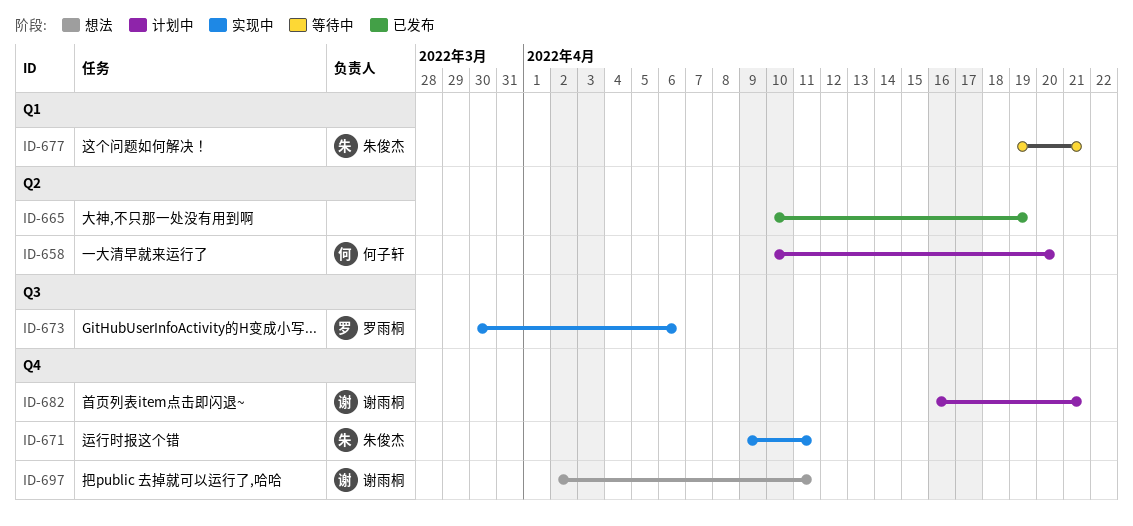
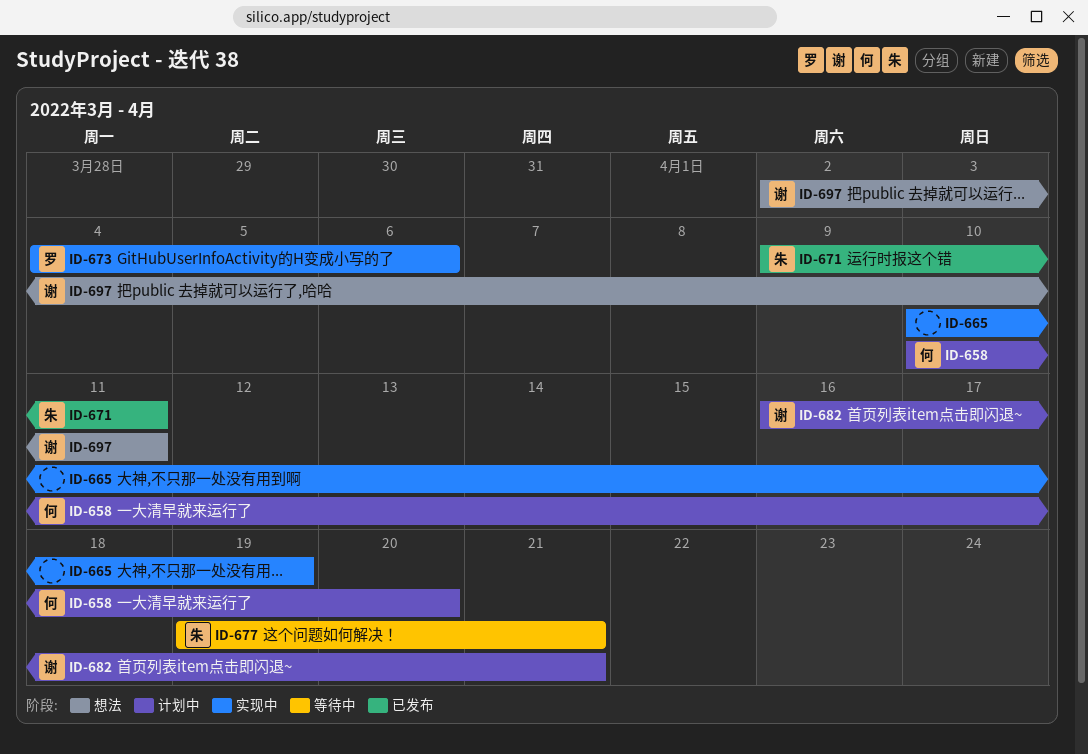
ID-665, status: 已发布 -> 实现中
ID-671, status: 实现中 -> 已发布
ID-673, start: Mar 30 -> Apr 4

